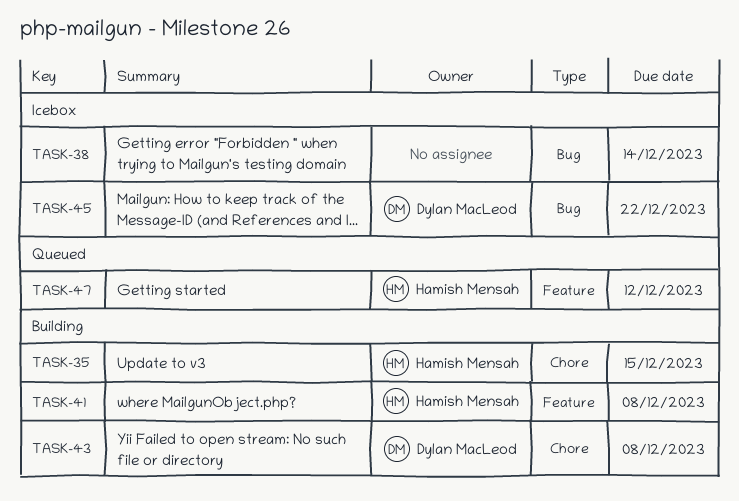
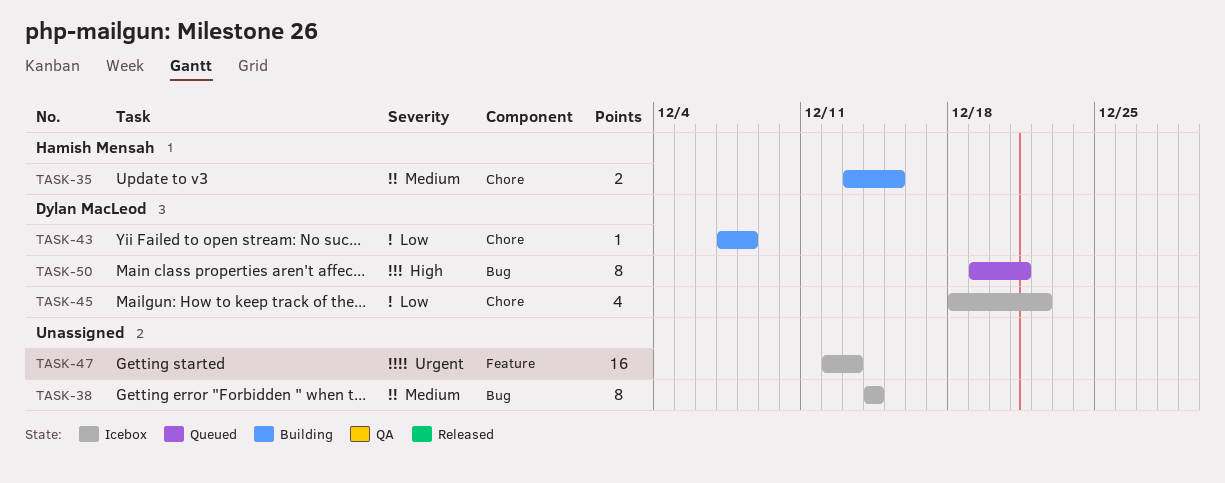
TASK-41: present -> none
TASK-45, label: Bug -> Chore
TASK-47, status: Queued -> Icebox
TASK-47, owner: Hamish Mensah -> none
TASK-47, due: Dec 12 -> Dec 13
TASK-50: none -> present

